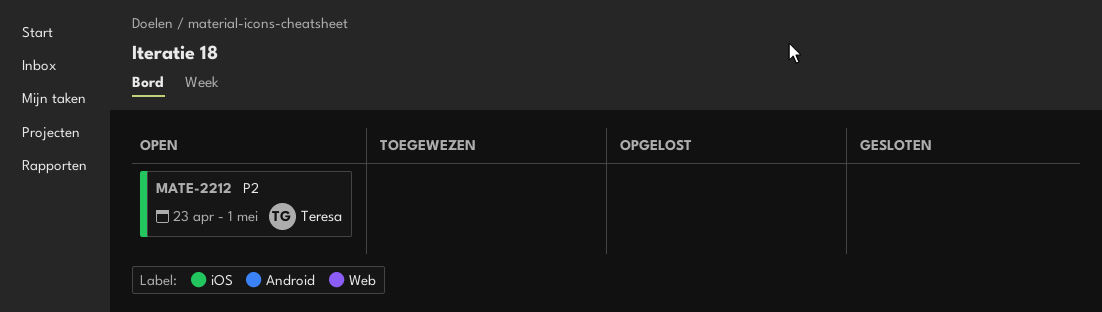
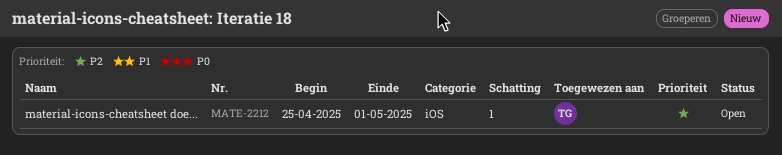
MATE-2212, start: Apr 23 -> Apr 25

